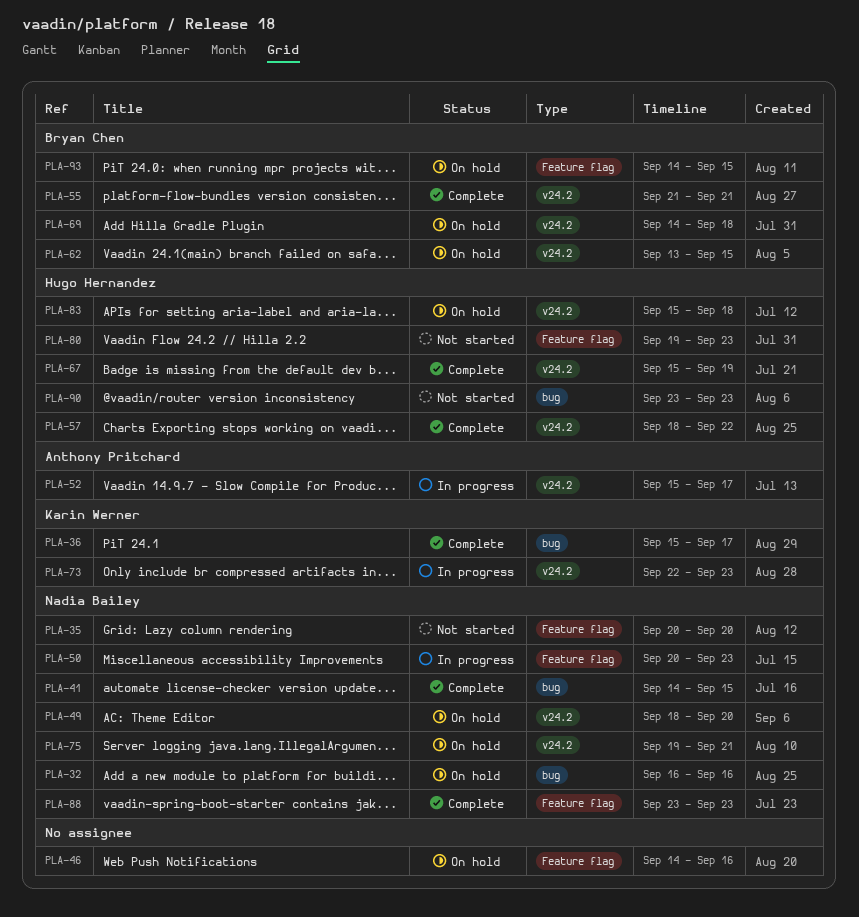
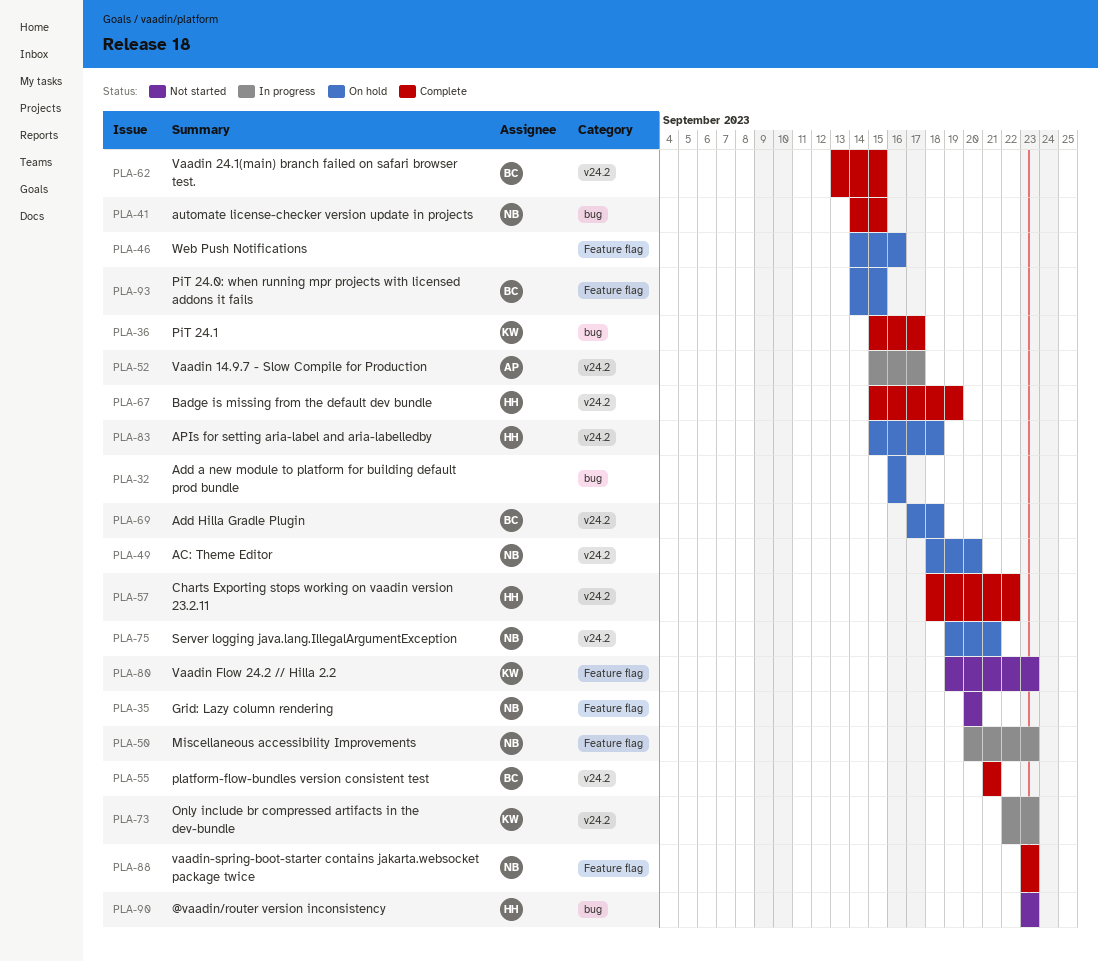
PLA-32, owner: Nadia Bailey -> none
PLA-62, status: On hold -> Complete
PLA-69, start: Sep 14 -> Sep 17
PLA-80, owner: Hugo Hernandez -> Karin Werner

